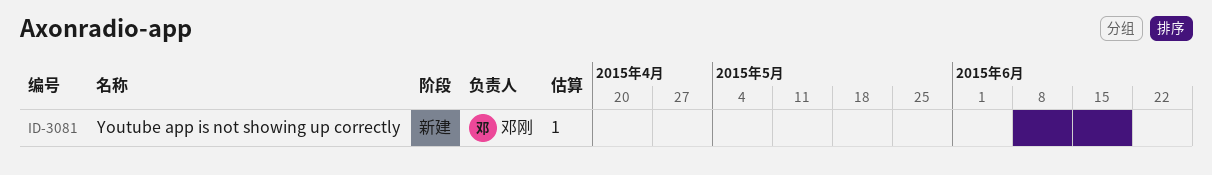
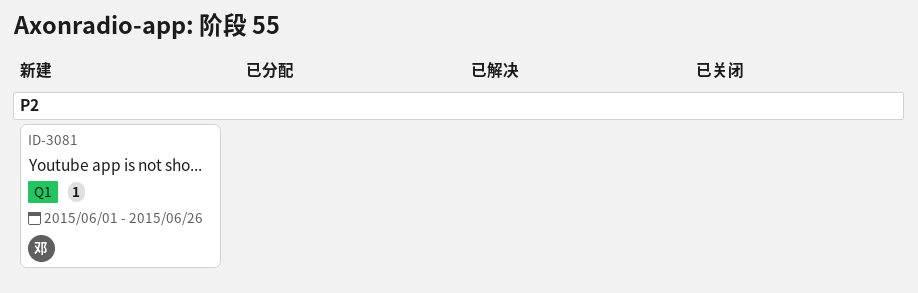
ID-3081, start: Jun 8 -> Jun 1
ID-3081, due: Jun 19 -> Jun 26

